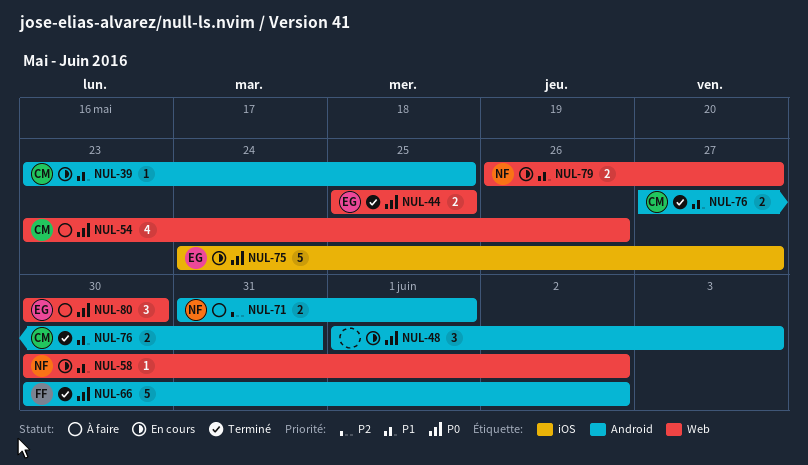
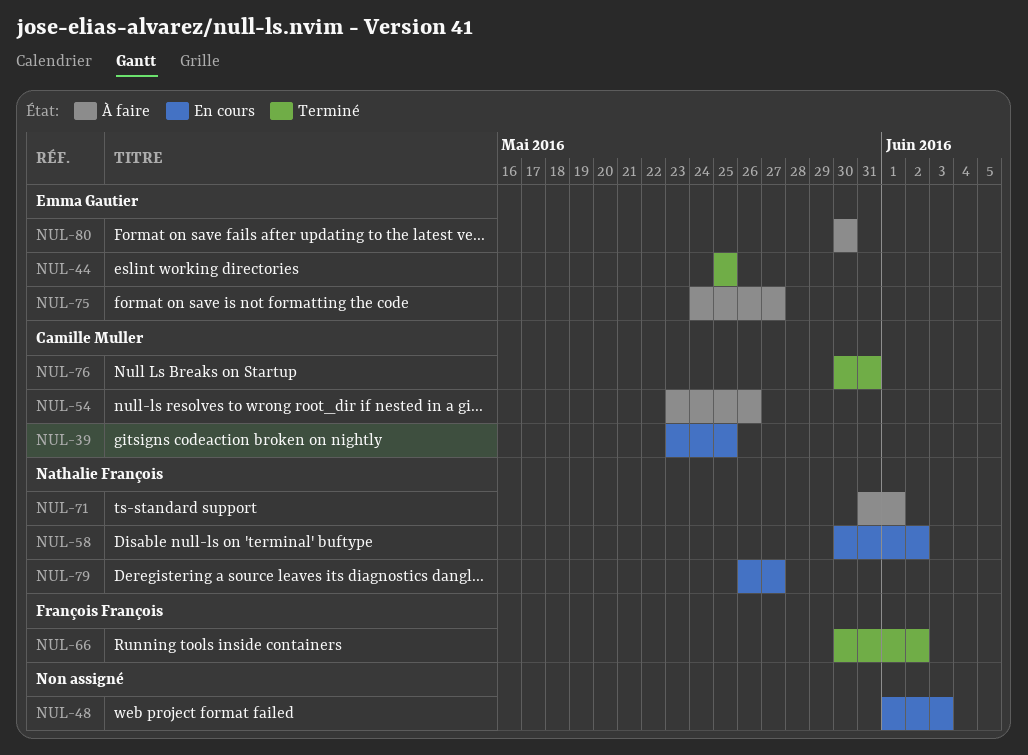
NUL-75, status: En cours -> À faire
NUL-76, start: May 27 -> May 30

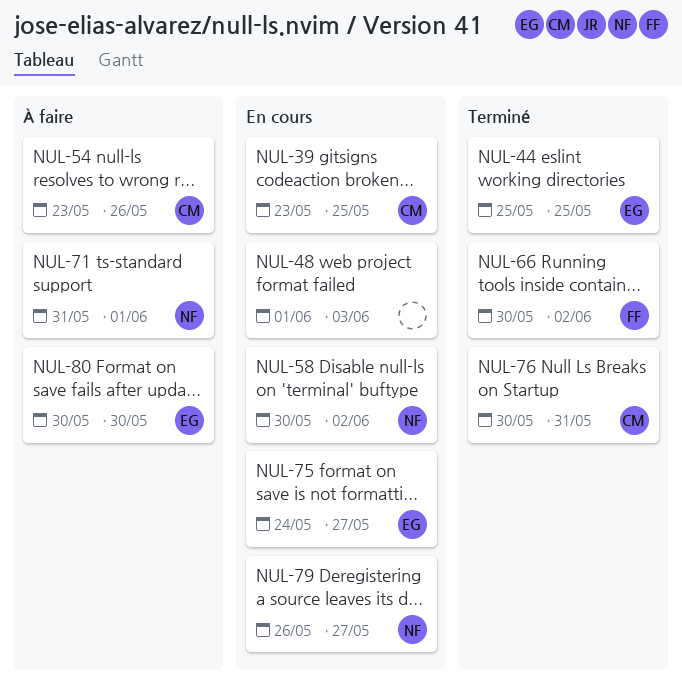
NUL-75, status: À faire -> En cours

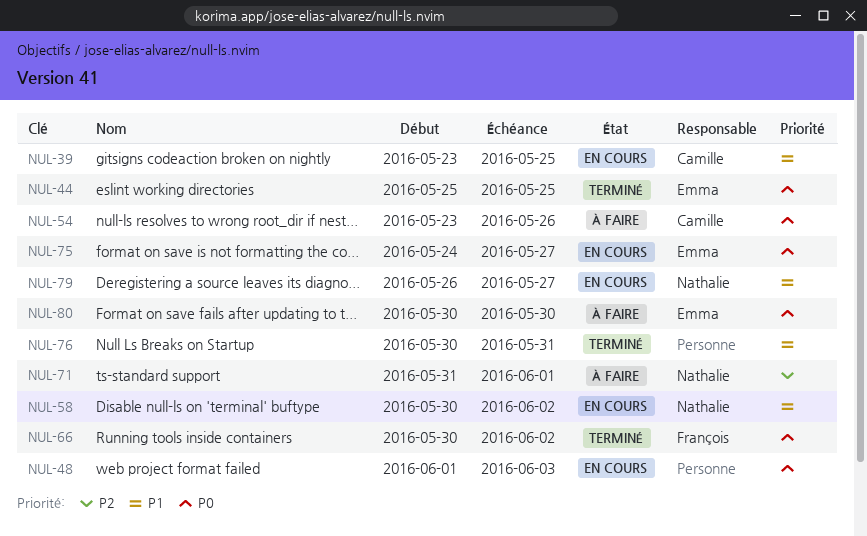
NUL-76, owner: Camille -> none

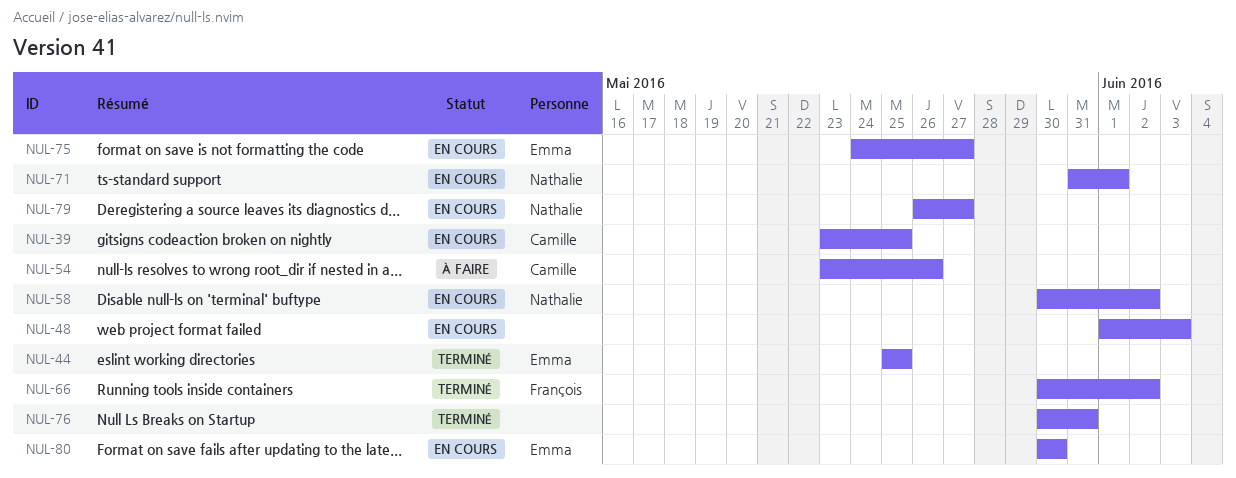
NUL-71, status: À faire -> En cours
NUL-80, status: À faire -> En cours

